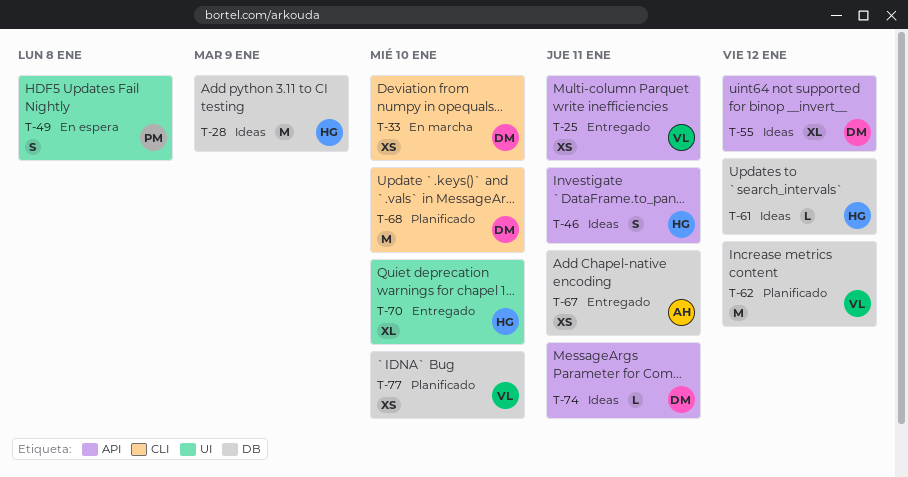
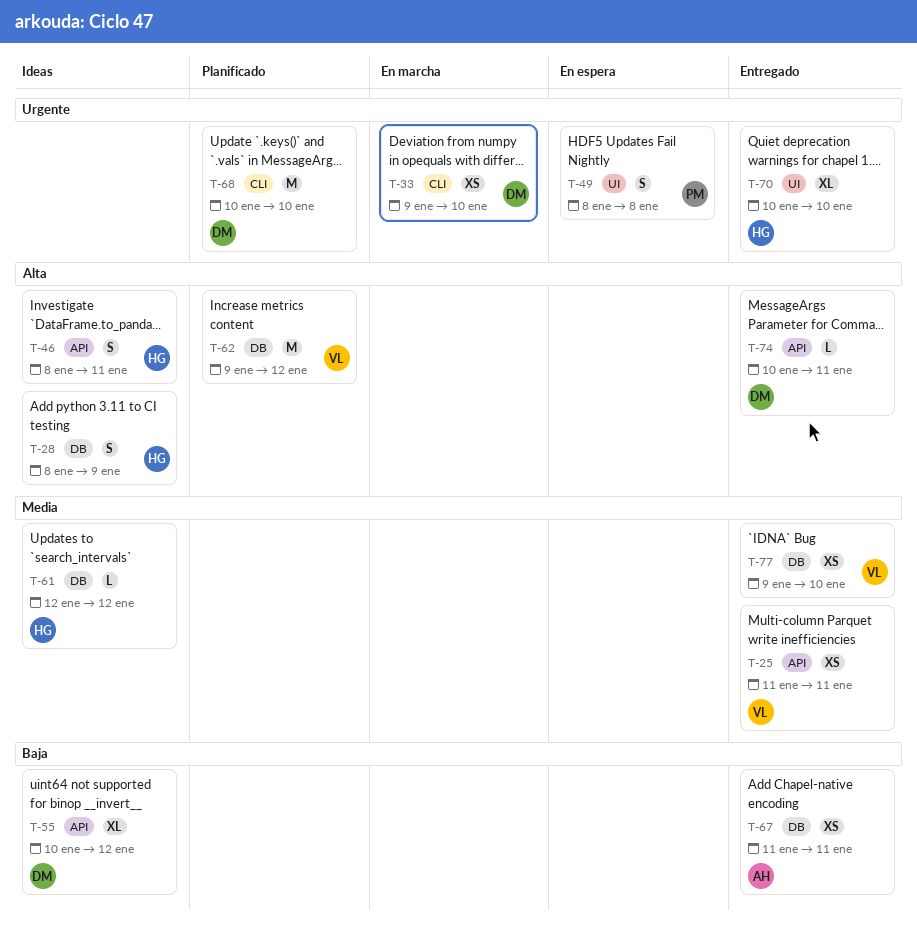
T-28, estimate: M -> S
T-74, status: Ideas -> Entregado
T-77, status: Planificado -> Entregado

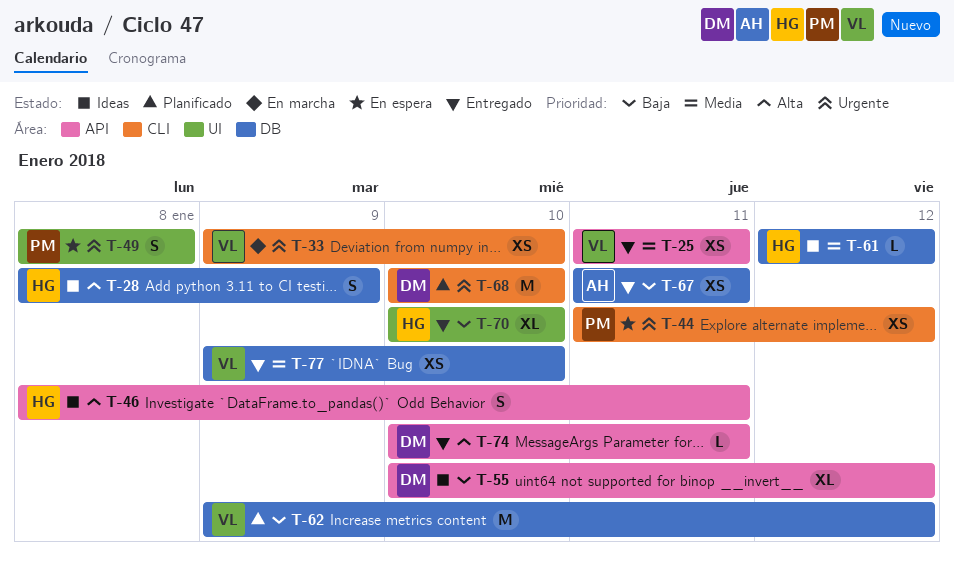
T-33, owner: DM -> VL
T-44: none -> present
T-62, priority: Alta -> Baja
T-70, priority: Urgente -> Baja

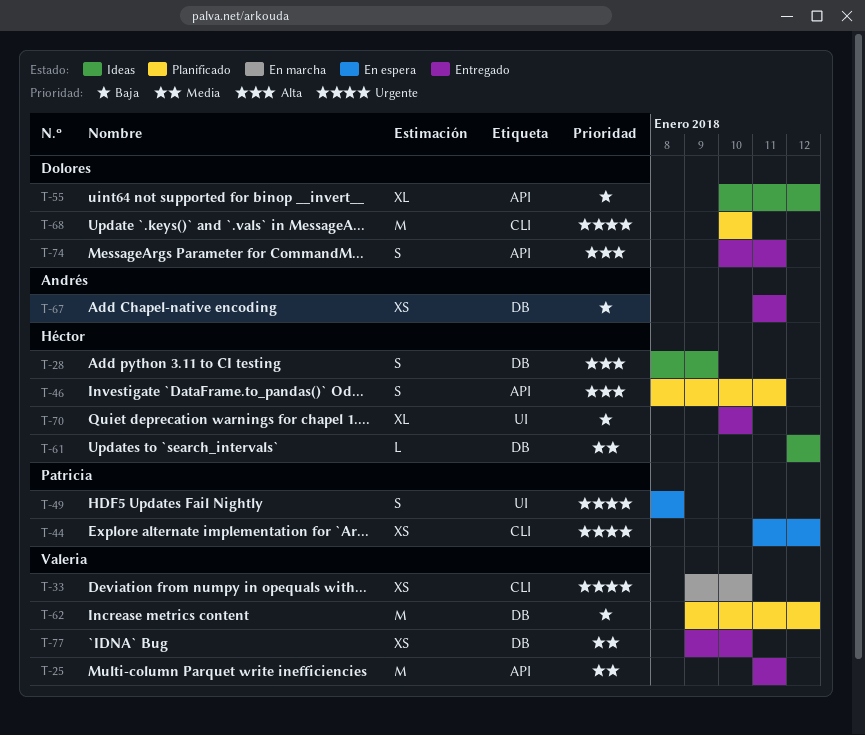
T-25, estimate: XS -> M
T-46, status: Ideas -> Planificado
T-74, estimate: L -> S

